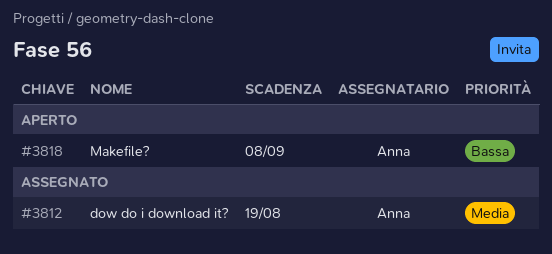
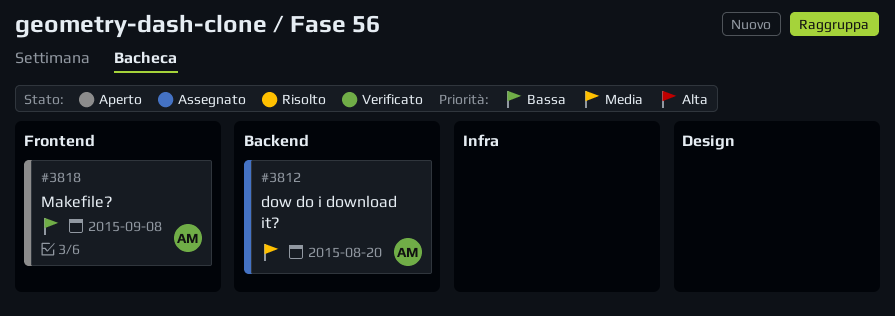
#3812, due: Aug 19 -> Aug 20

